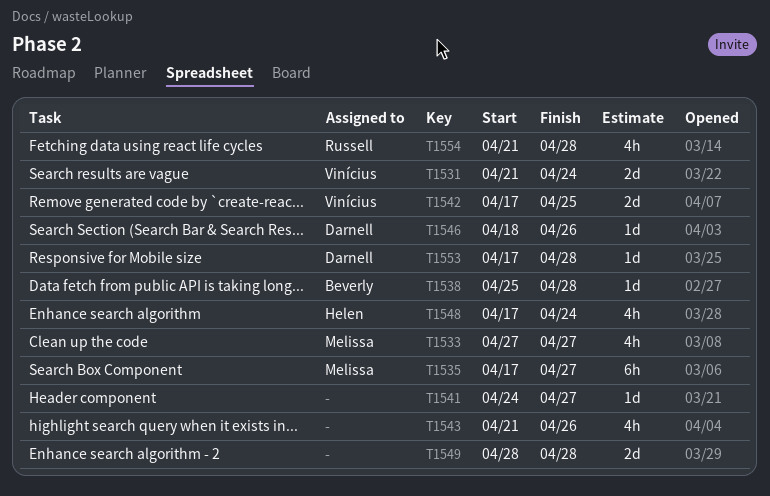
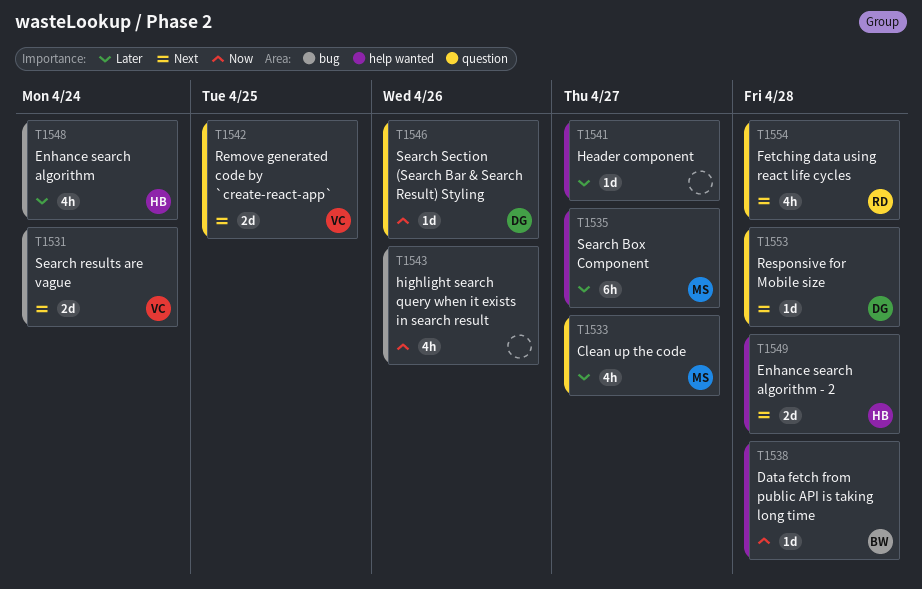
T1549, owner: none -> Helen

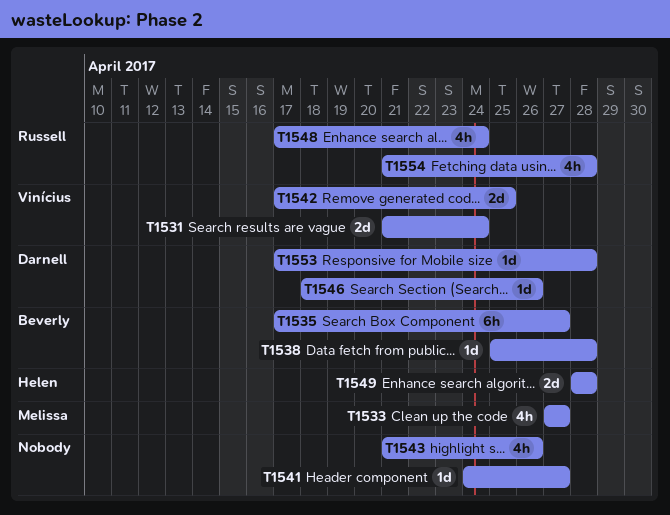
T1535, owner: Melissa -> Beverly
T1548, owner: Helen -> Russell

